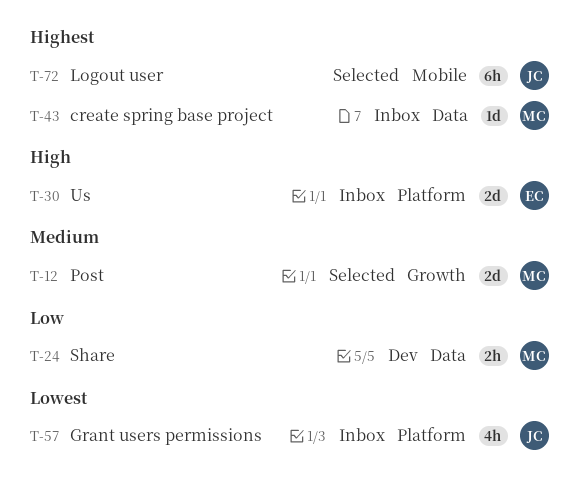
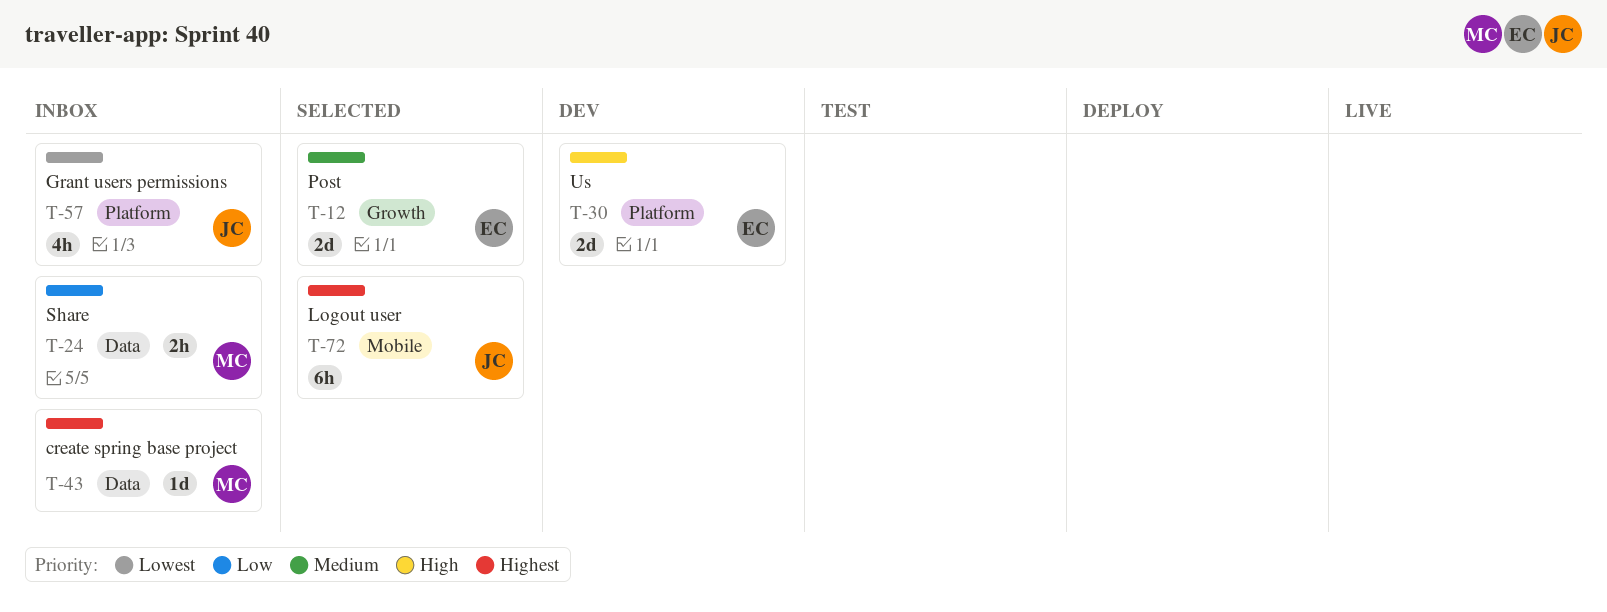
T-12, owner: MC -> EC
T-24, status: Dev -> Inbox
T-30, status: Inbox -> Dev

